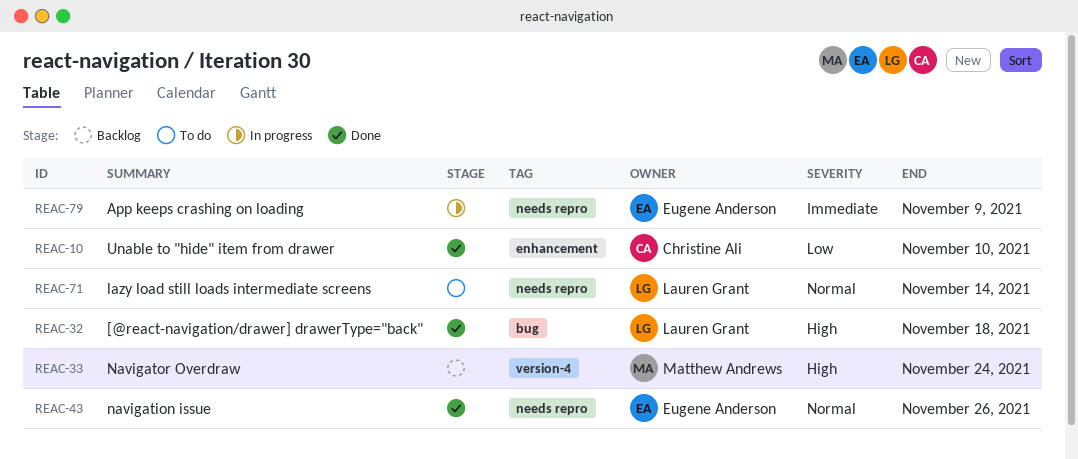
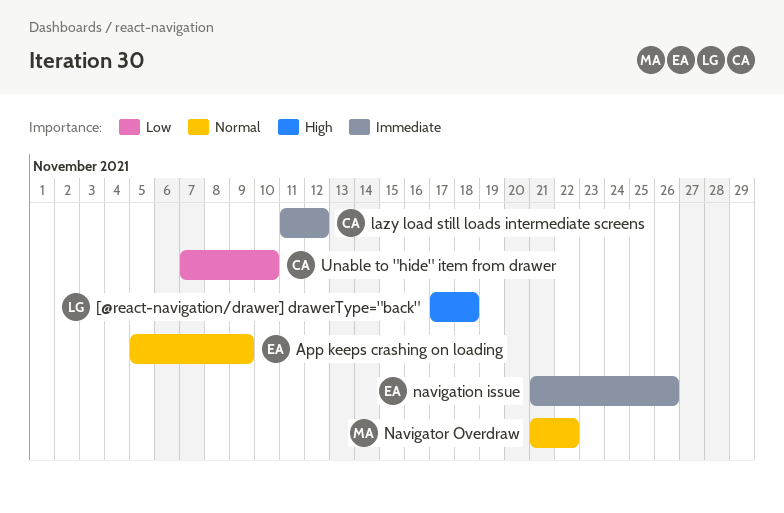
App keeps crashing on loading, priority: Immediate -> Normal
lazy load still loads intermediate screens, owner: Lauren Grant -> Christine Ali
lazy load still loads intermediate screens, priority: Normal -> Immediate
lazy load still loads intermediate screens, due: Nov 14 -> Nov 12
navigation issue, priority: Normal -> Immediate
Navigator Overdraw, priority: High -> Normal
Navigator Overdraw, due: Nov 24 -> Nov 22

